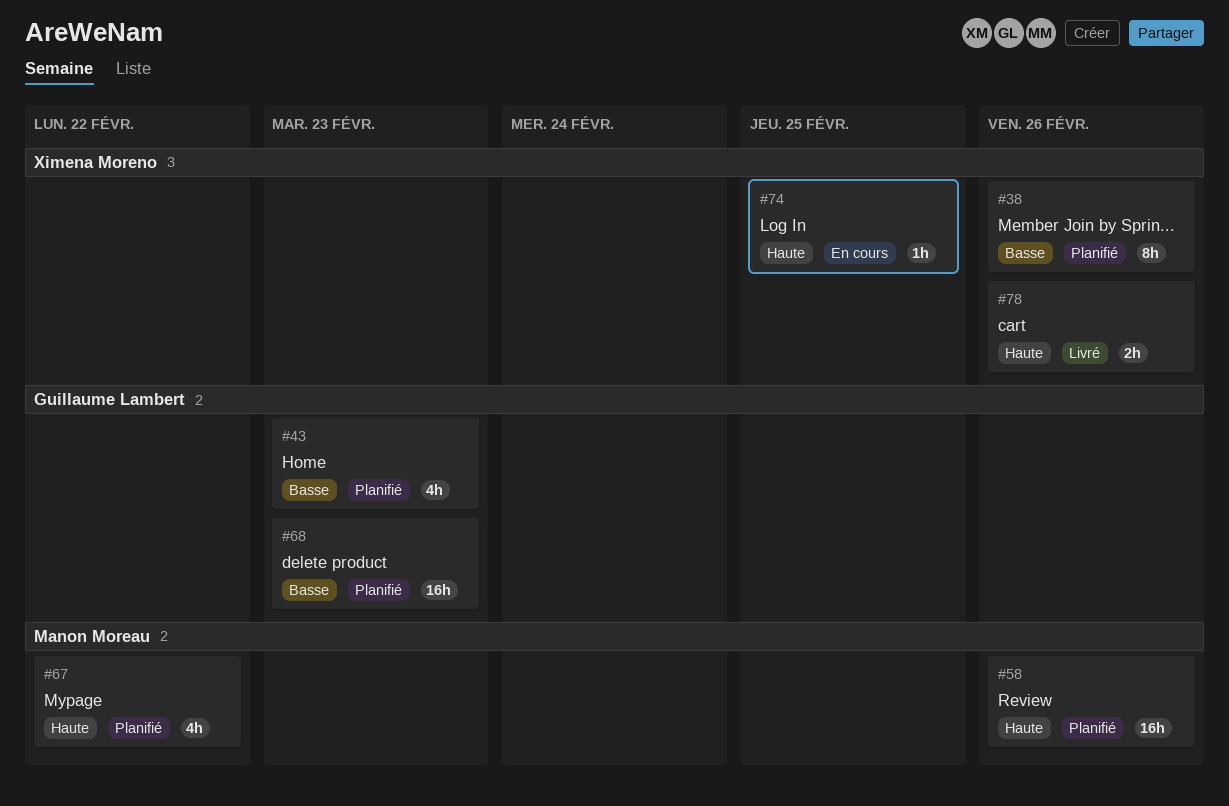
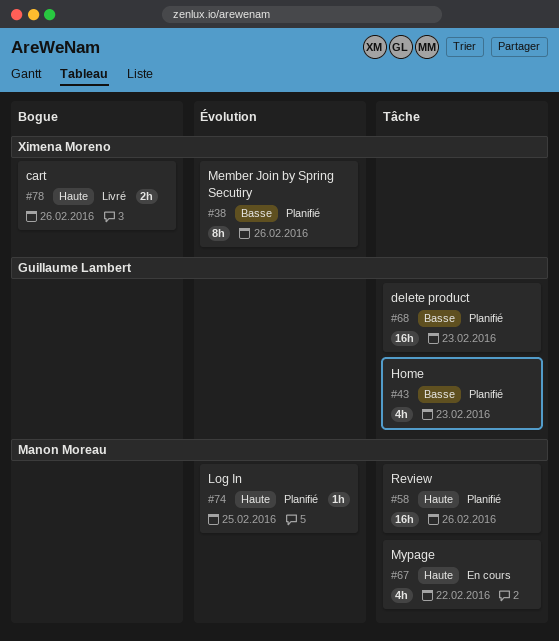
#67, status: Planifié -> En cours
#74, status: En cours -> Planifié
#74, owner: Ximena Moreno -> Manon Moreau

